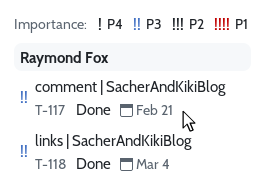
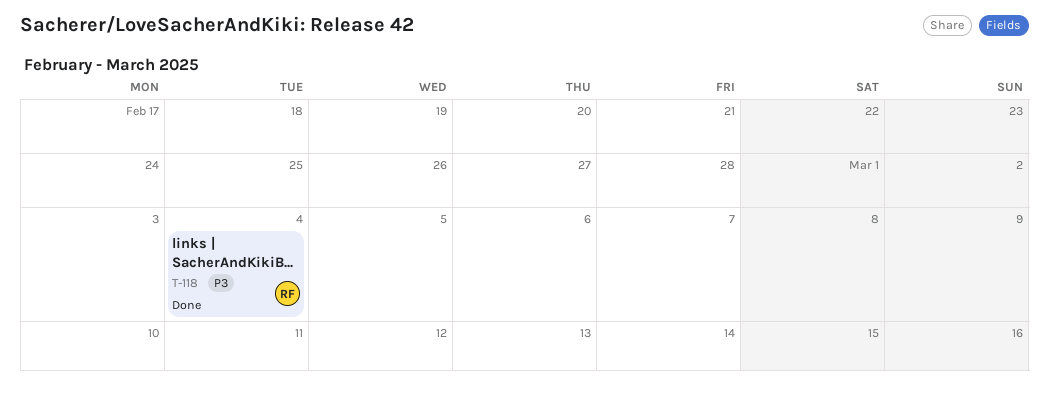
T-117: present -> none

